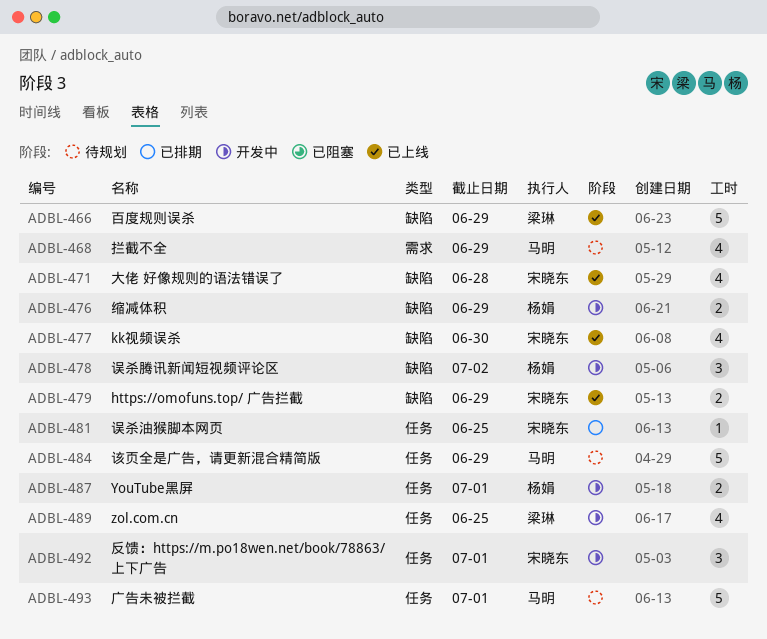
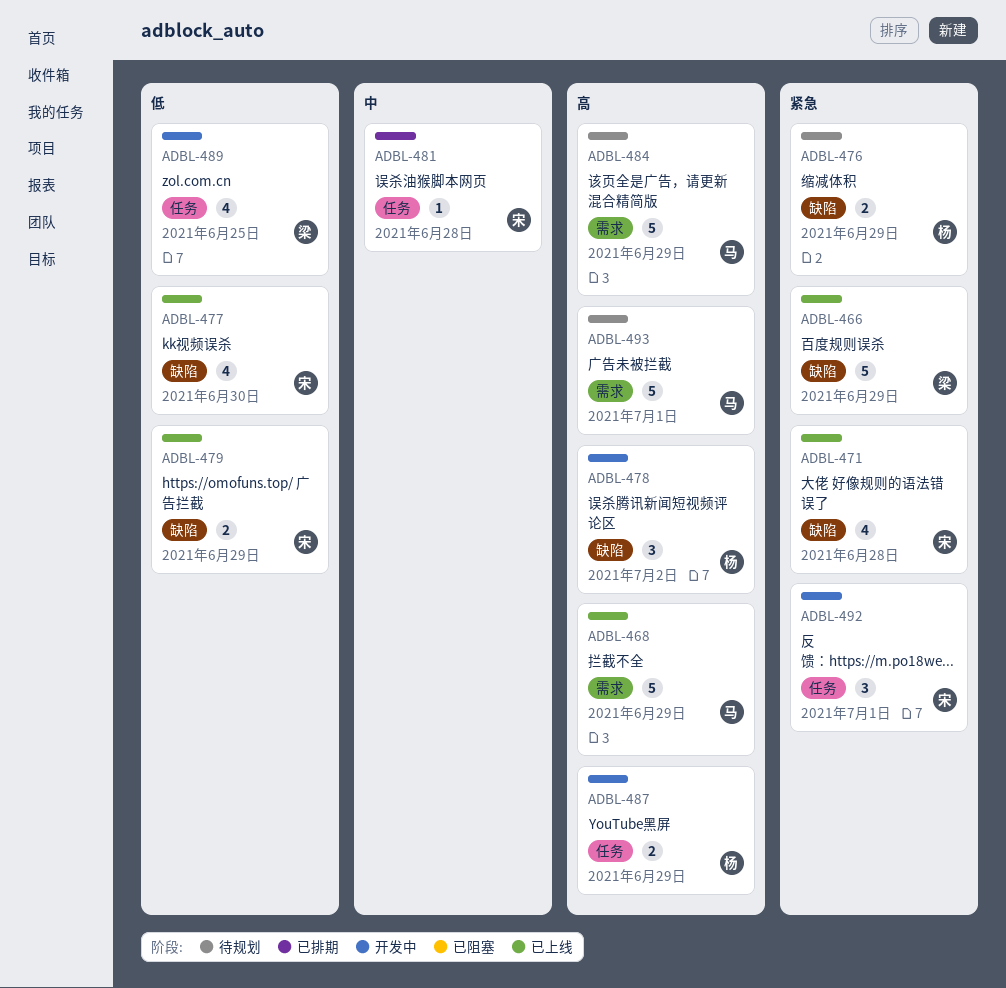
ADBL-468, status: 待规划 -> 已上线
ADBL-468, estimate: 4 -> 5
ADBL-476, status: 开发中 -> 待规划
ADBL-481, due: Jun 25 -> Jun 28
ADBL-484, label: 任务 -> 需求
ADBL-487, due: Jul 1 -> Jun 29
ADBL-493, label: 任务 -> 需求

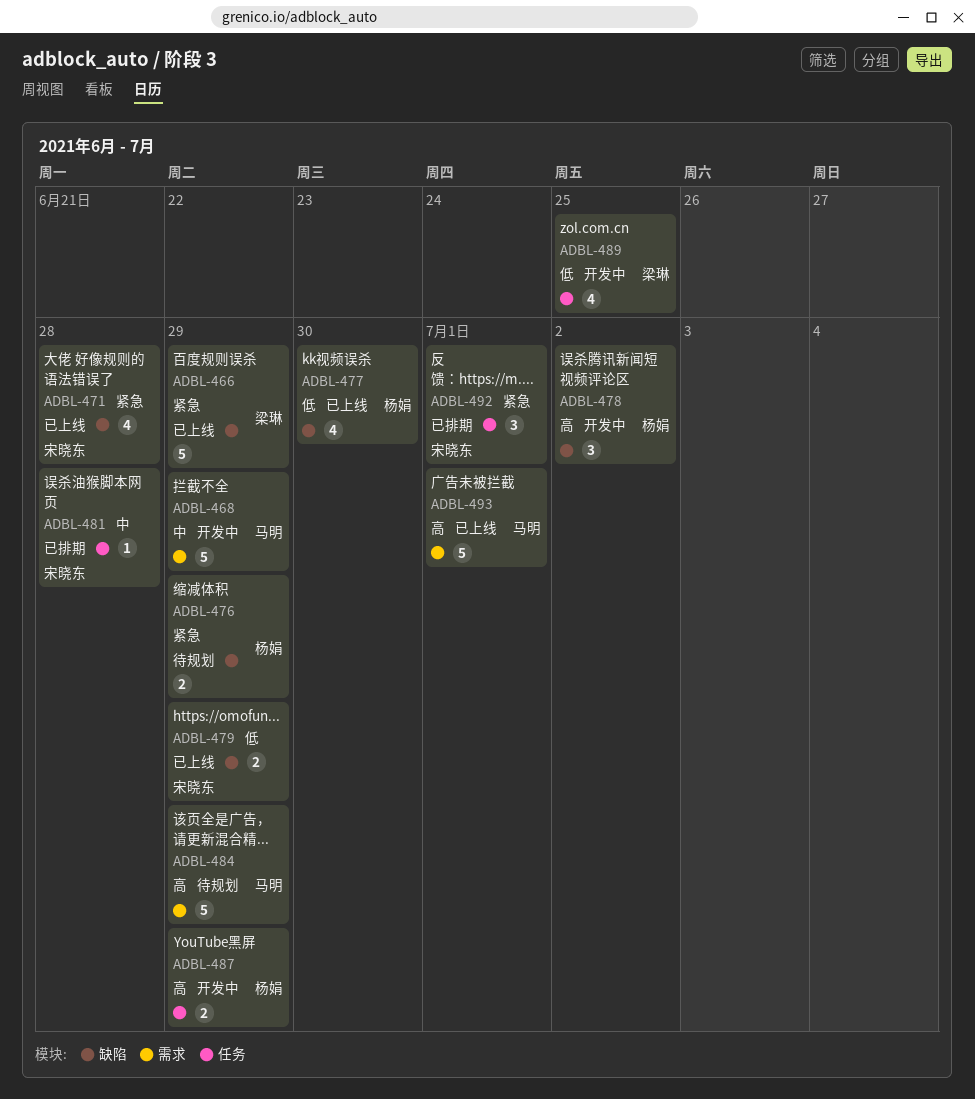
ADBL-468, status: 已上线 -> 开发中
ADBL-468, priority: 高 -> 中
ADBL-477, owner: 宋晓东 -> 杨娟
ADBL-492, status: 开发中 -> 已排期
ADBL-493, status: 待规划 -> 已上线

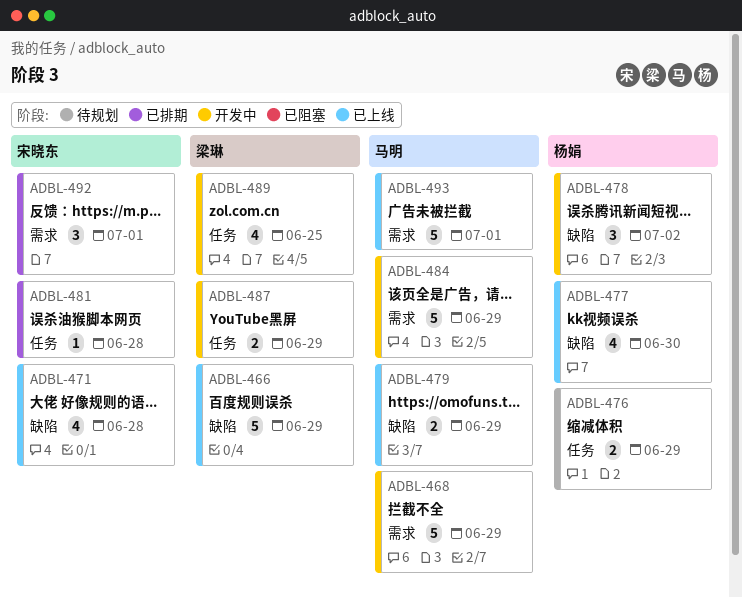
ADBL-476, label: 缺陷 -> 任务
ADBL-479, owner: 宋晓东 -> 马明
ADBL-484, status: 待规划 -> 开发中
ADBL-487, owner: 杨娟 -> 梁琳
ADBL-492, label: 任务 -> 需求

